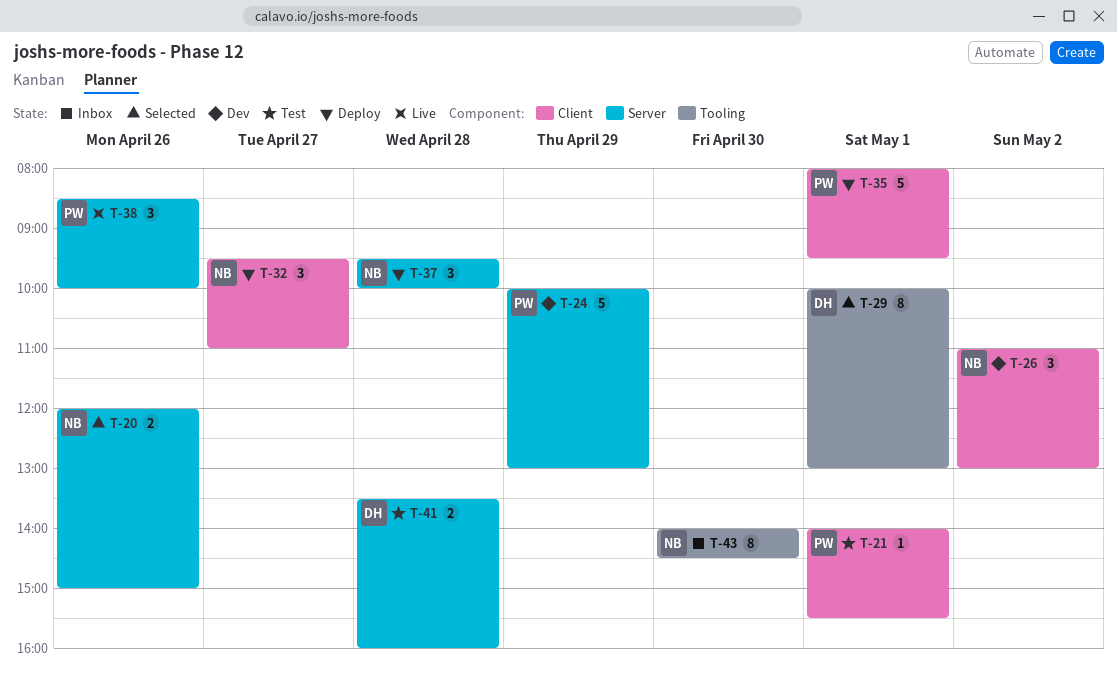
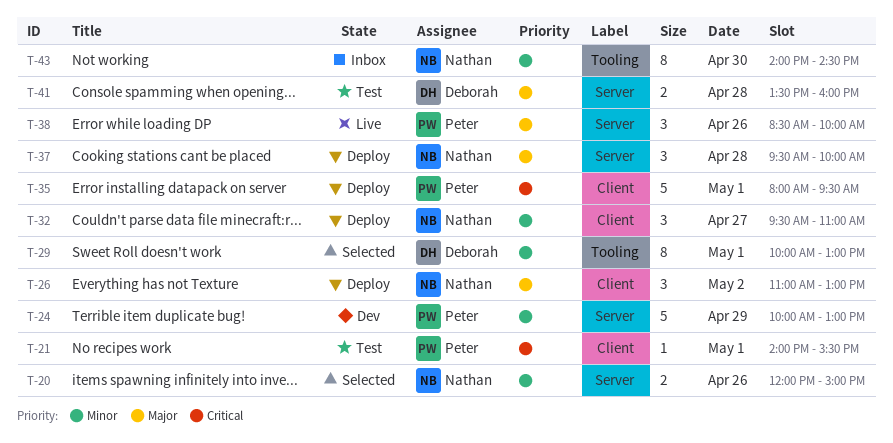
T-26, status: Dev -> Deploy

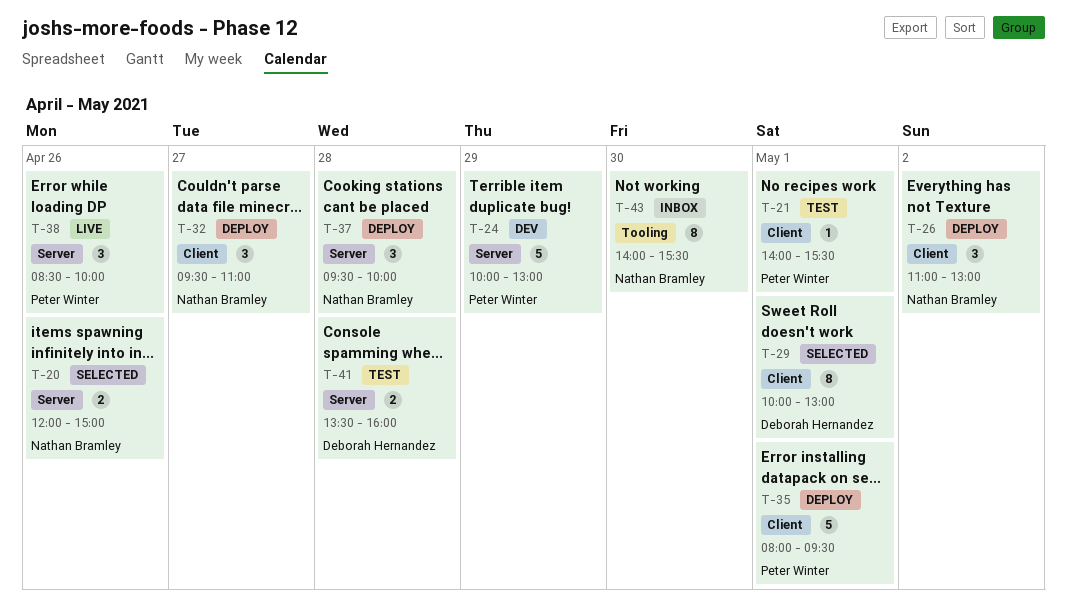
T-29, label: Tooling -> Client
T-43, ends: 14:30 -> 15:30

